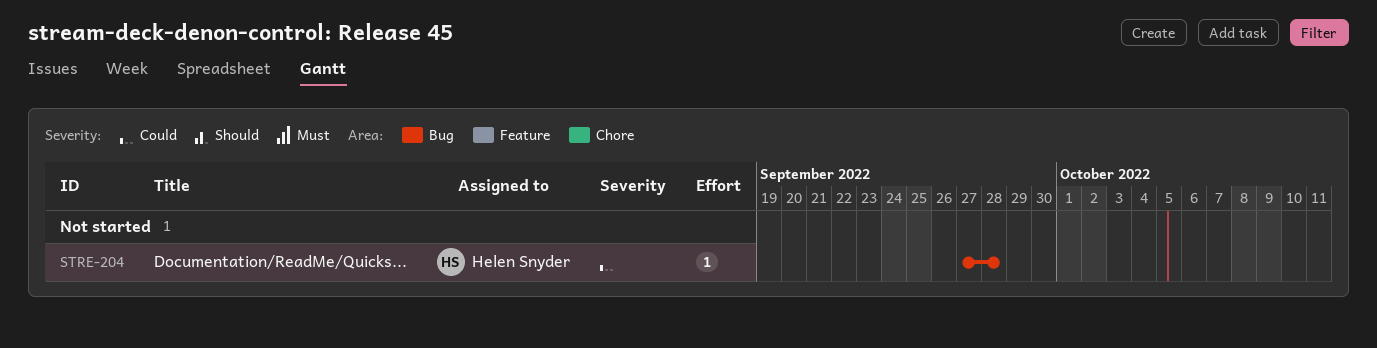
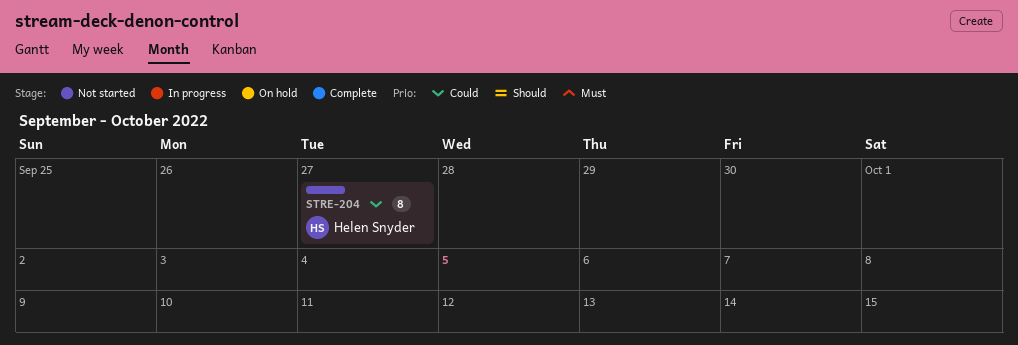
STRE-204, estimate: 1 -> 8
STRE-204, due: Sep 28 -> Sep 27

